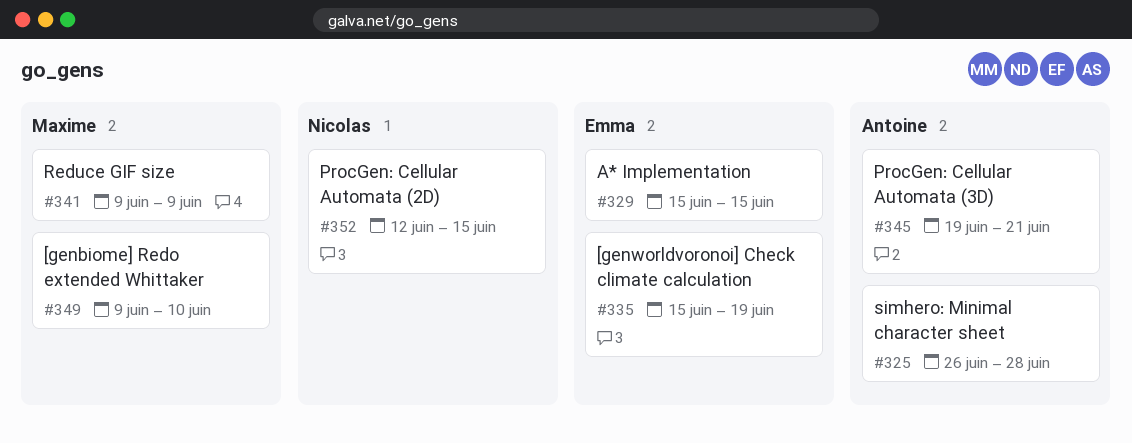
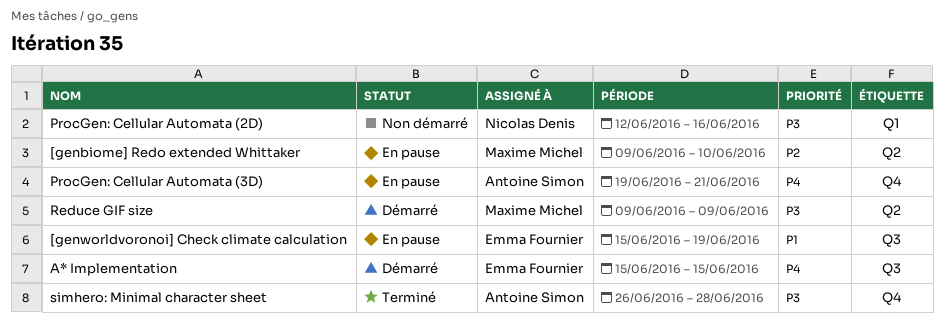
ProcGen: Cellular Automata (2D), due: Jun 15 -> Jun 16

